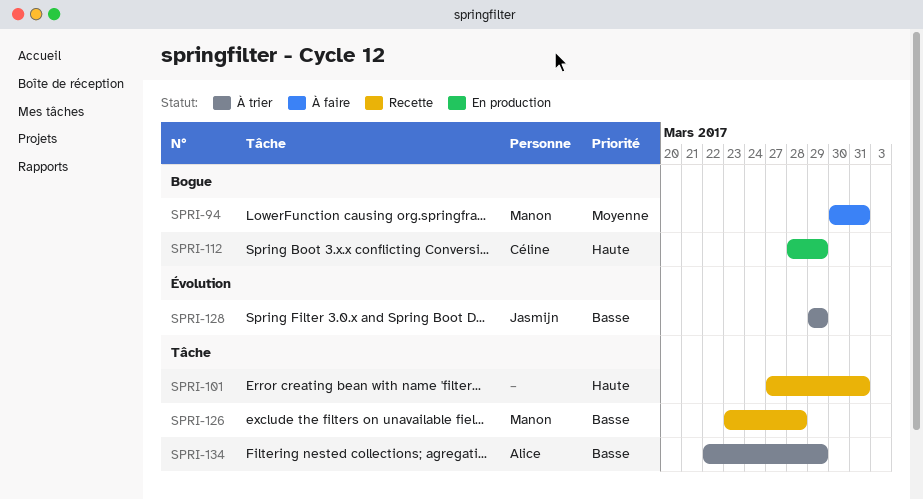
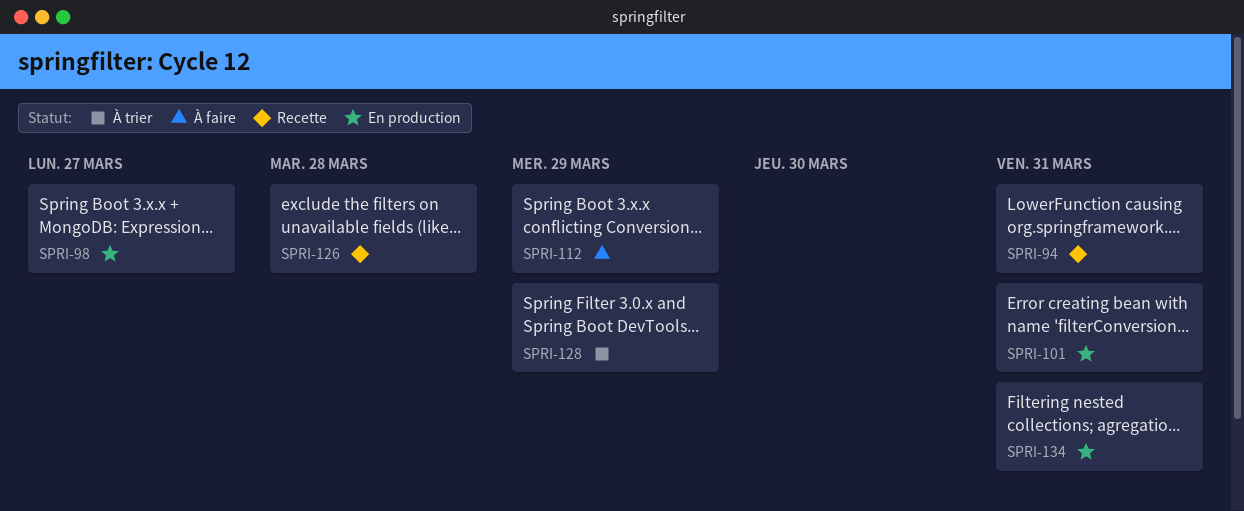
SPRI-94, status: À faire -> Recette
SPRI-98: none -> present
SPRI-101, status: Recette -> En production
SPRI-112, status: En production -> À faire
SPRI-134, status: À trier -> En production
SPRI-134, due: Mar 29 -> Mar 31

